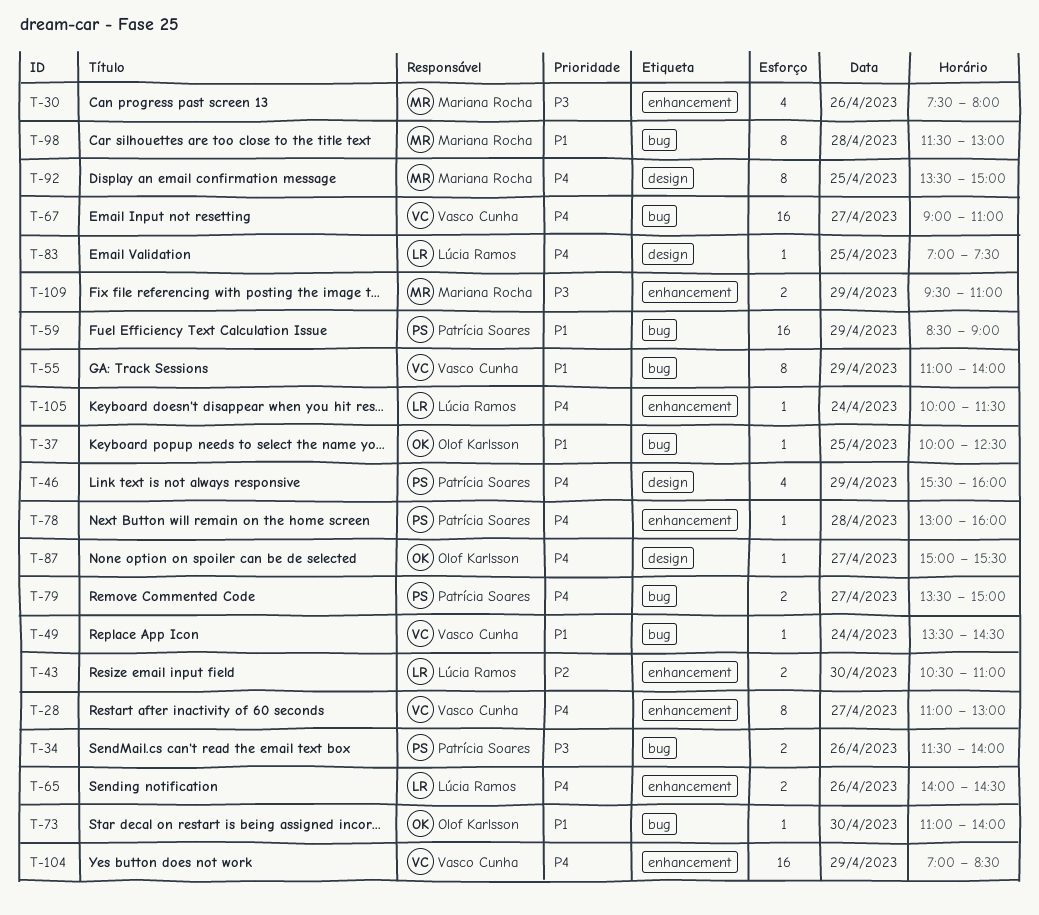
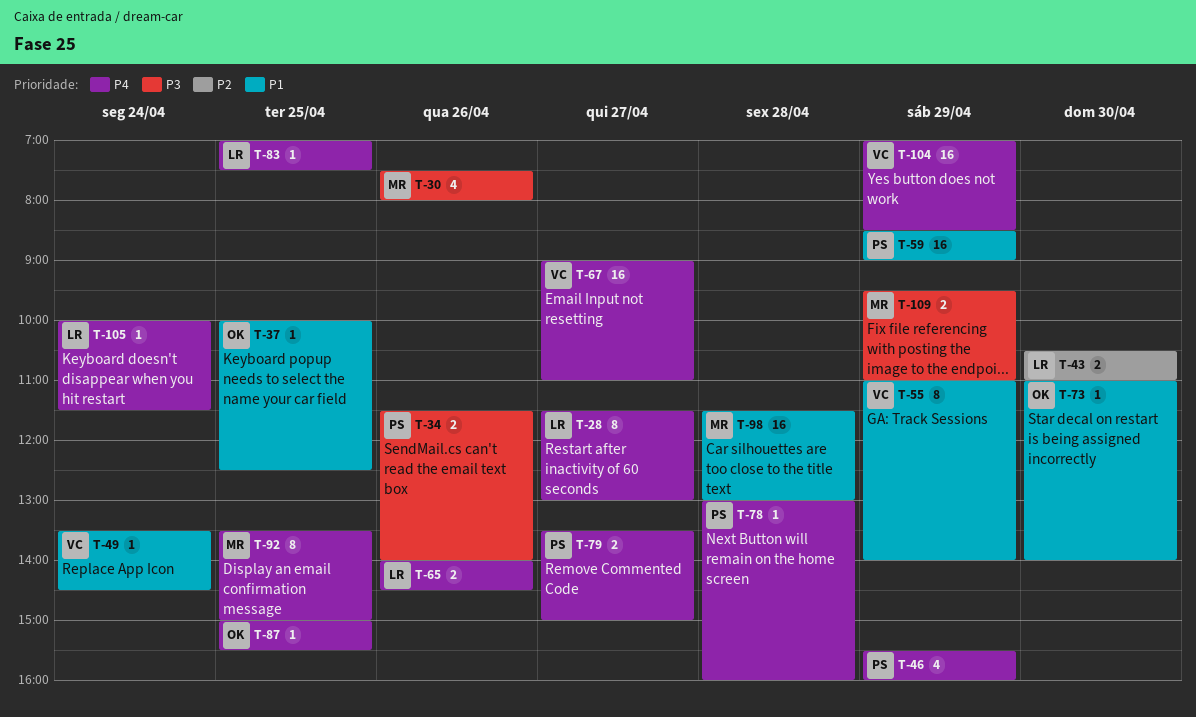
T-28, owner: Vasco Cunha -> Lúcia Ramos
T-28, begins: 11:00 -> 11:30
T-87, day: Apr 27 -> Apr 25
T-98, estimate: 8 -> 16

